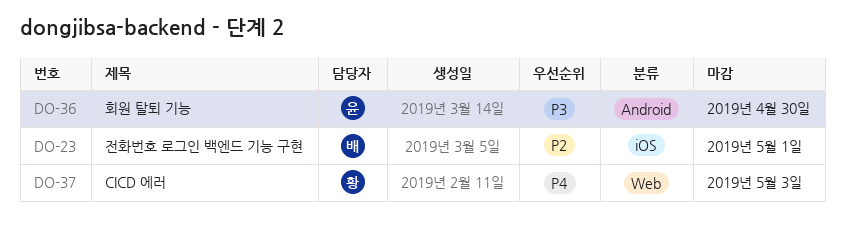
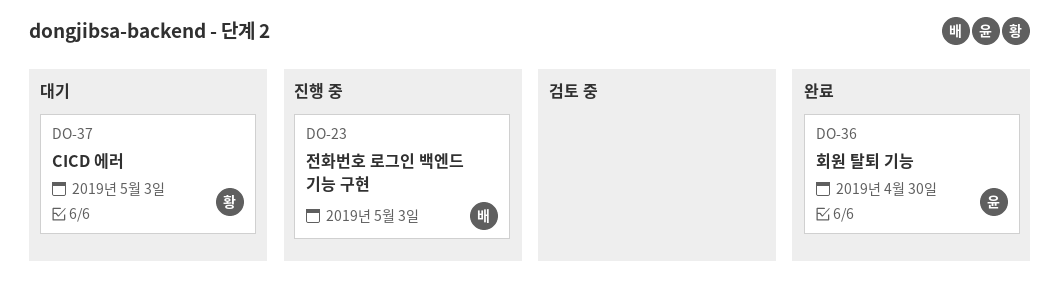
DO-23, due: May 1 -> May 3

